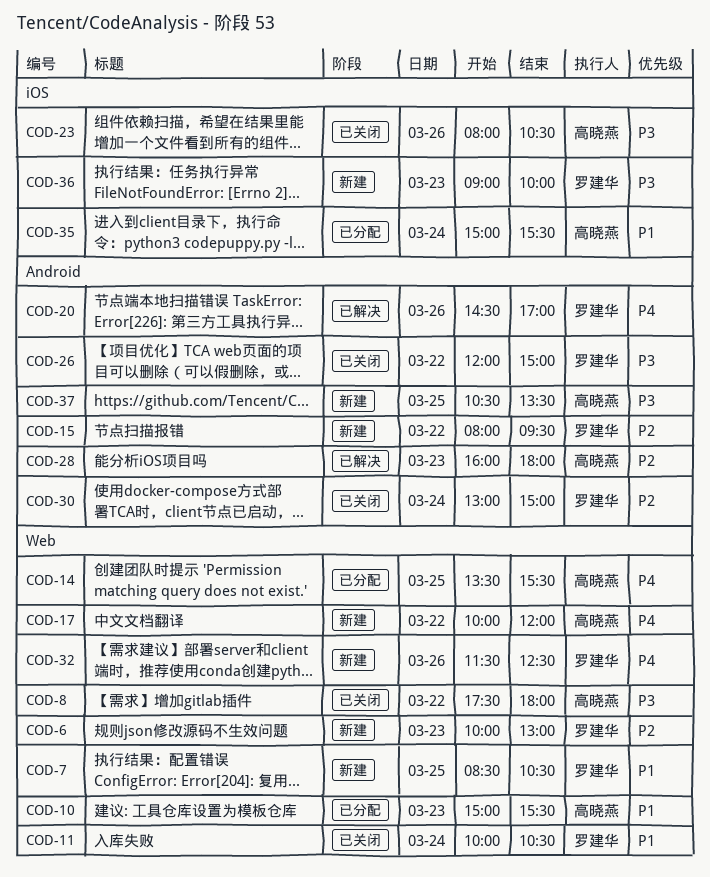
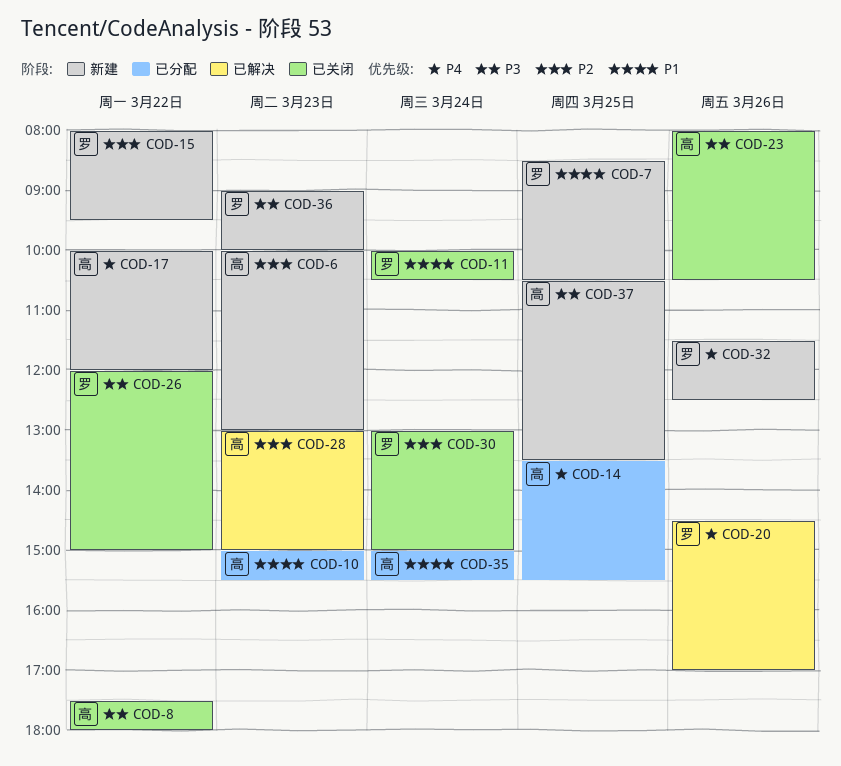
COD-6, owner: 罗建华 -> 高晓燕
COD-28, begins: 16:00 -> 13:00
COD-28, ends: 18:00 -> 15:00

